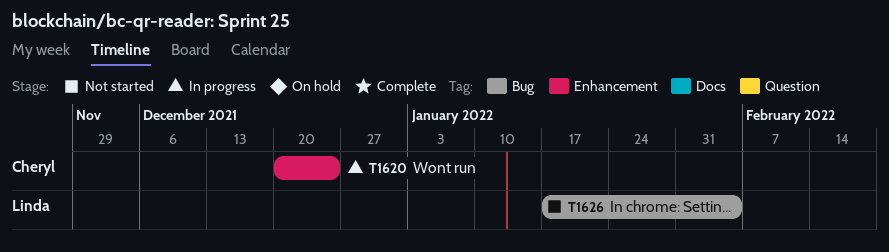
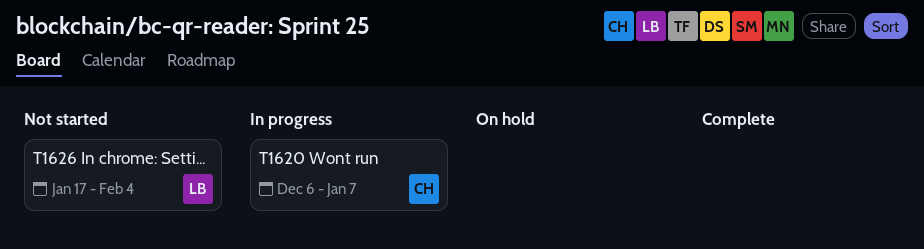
T1620, start: Dec 20 -> Dec 6
T1620, due: Dec 24 -> Jan 7

